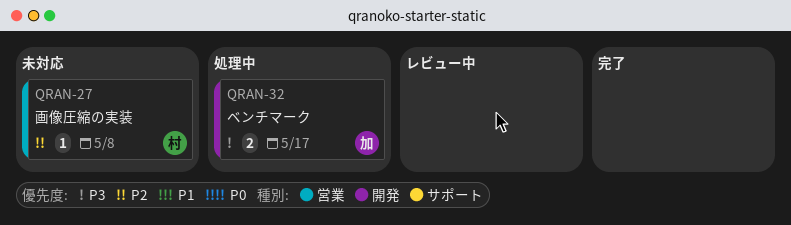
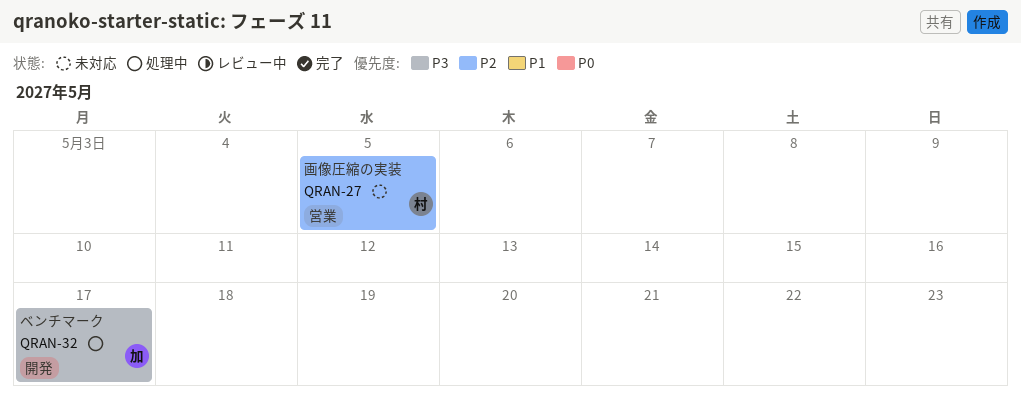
QRAN-27, due: May 8 -> May 5

